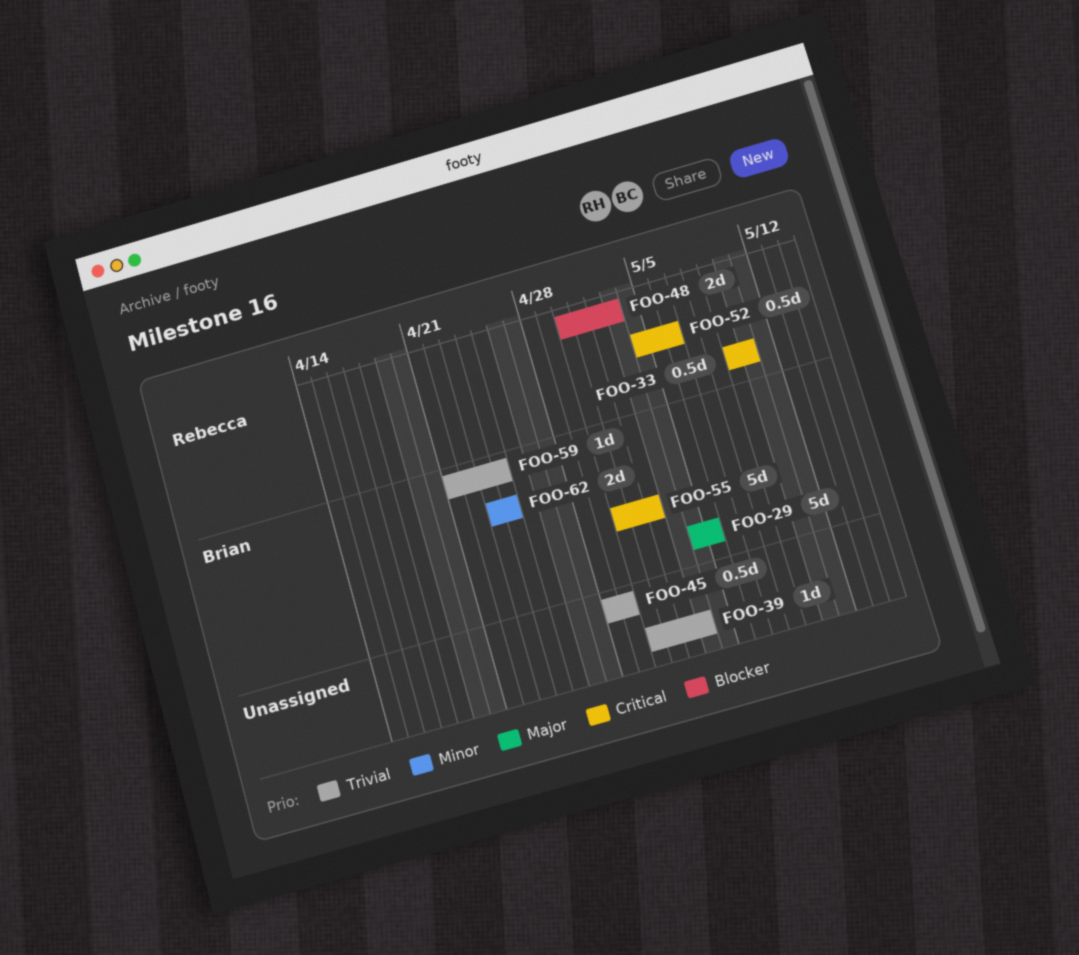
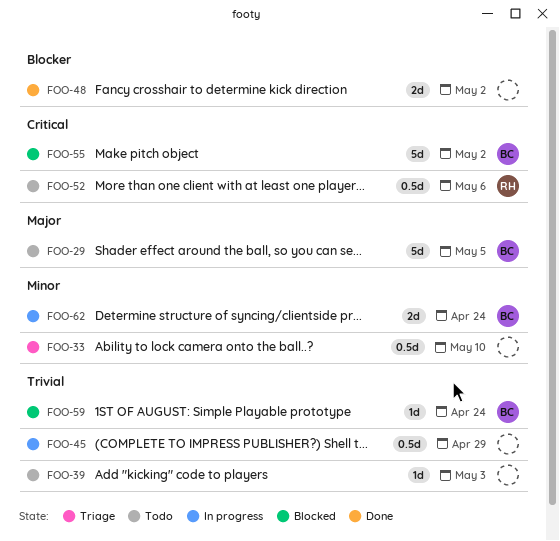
FOO-33, owner: Rebecca -> none
FOO-33, priority: Critical -> Minor
FOO-48, owner: Rebecca -> none
FOO-48, due: May 3 -> May 2

